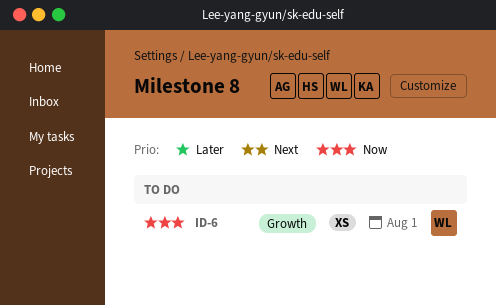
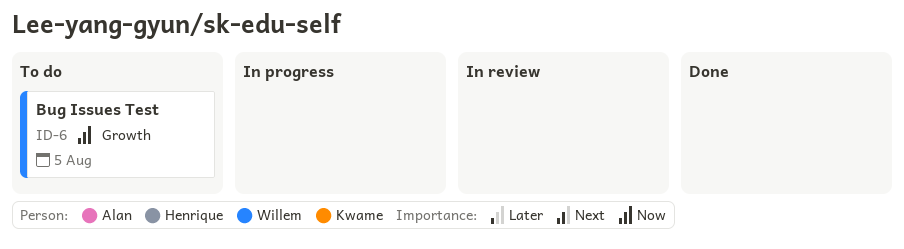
ID-6, due: Aug 1 -> Aug 5

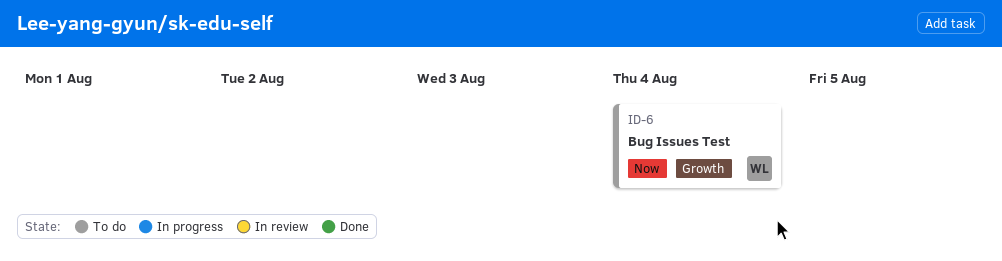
ID-6, due: Aug 5 -> Aug 4

